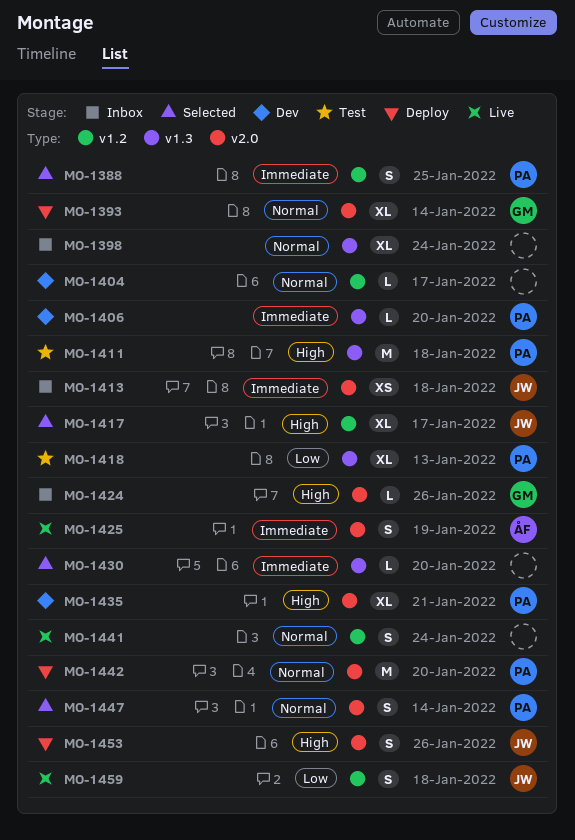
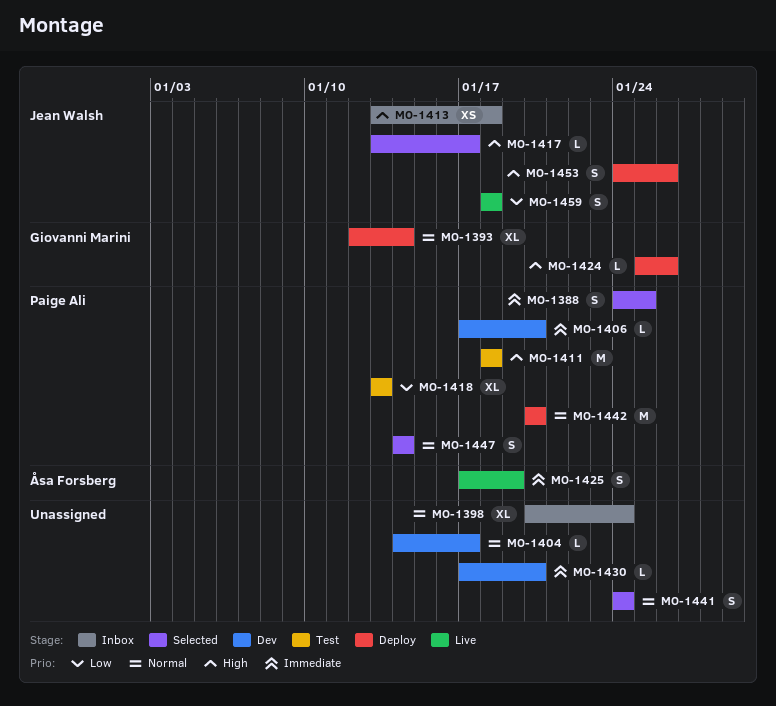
MO-1413, priority: Immediate -> High
MO-1417, estimate: XL -> L
MO-1424, status: Inbox -> Deploy
MO-1430, status: Selected -> Dev
MO-1435: present -> none
MO-1441, status: Live -> Selected

